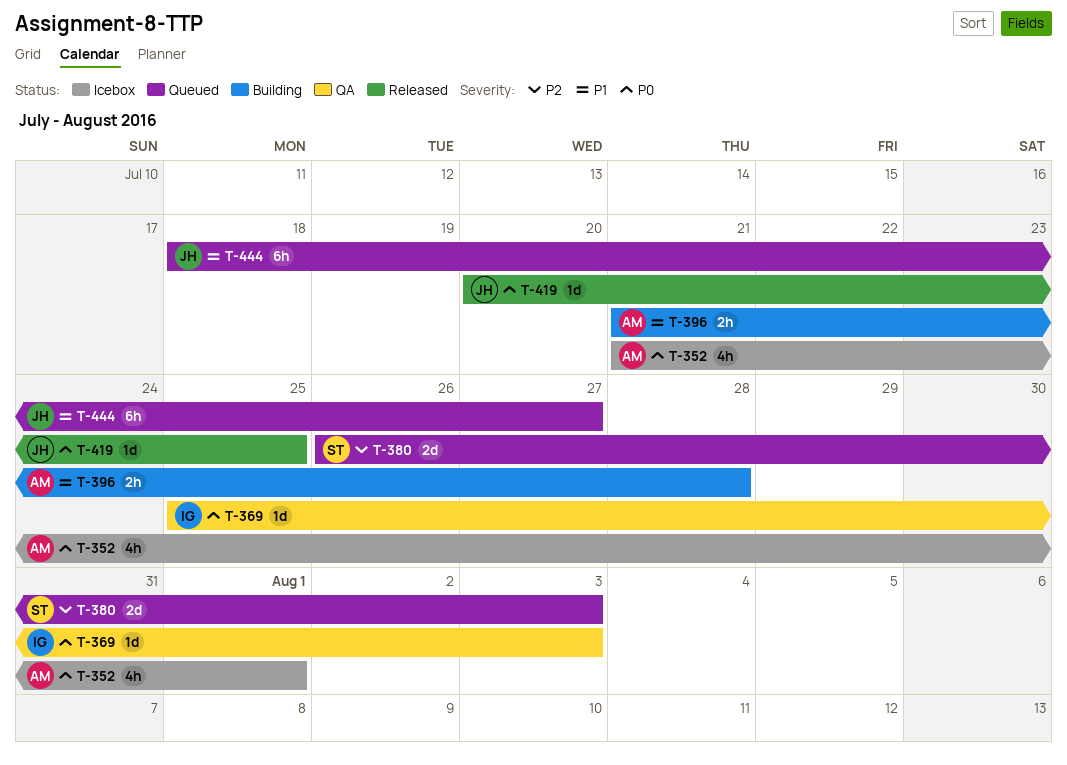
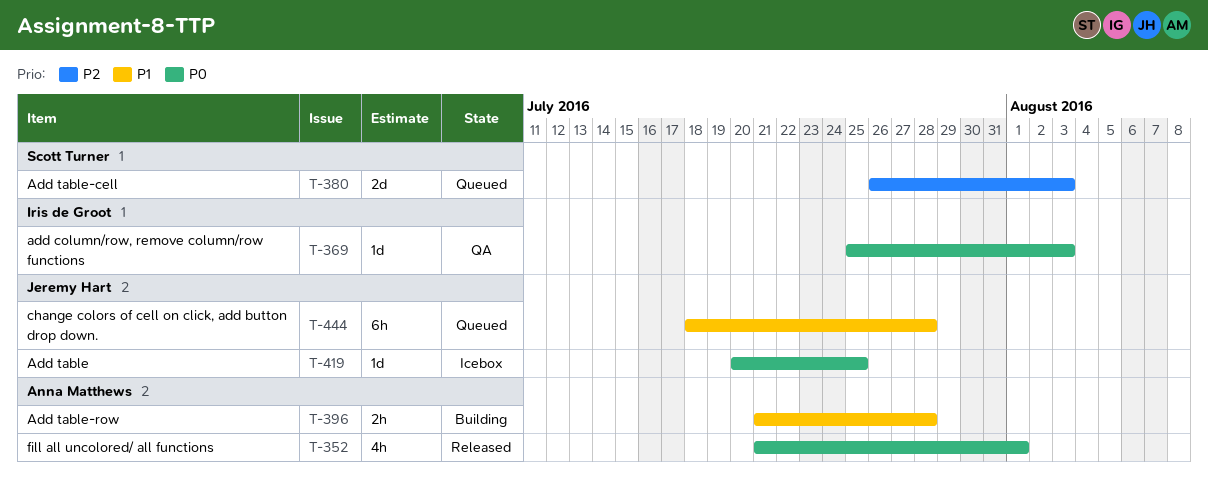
T-352, status: Icebox -> Released
T-419, status: Released -> Icebox
T-444, due: Jul 27 -> Jul 28

